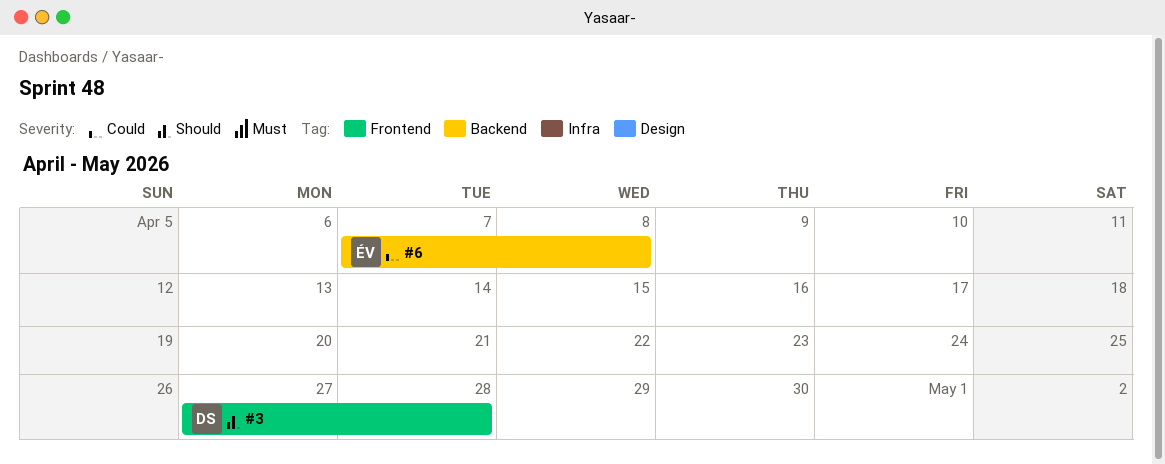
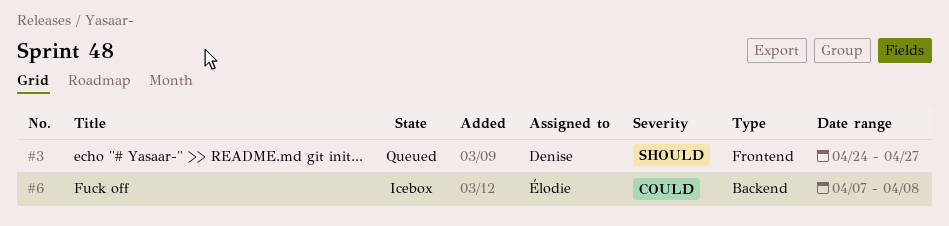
#3, start: Apr 27 -> Apr 24
#3, due: Apr 28 -> Apr 27

